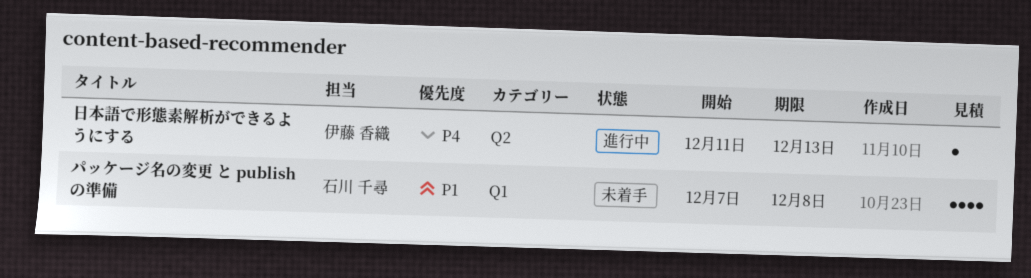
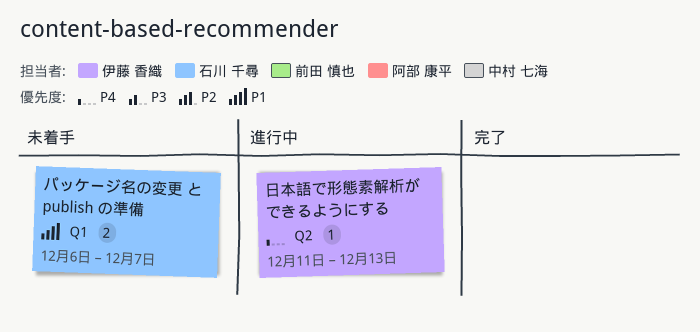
パッケージ名の変更 と publish の準備, estimate: 4 -> 2
パッケージ名の変更 と publish の準備, start: Dec 7 -> Dec 6
パッケージ名の変更 と publish の準備, due: Dec 8 -> Dec 7

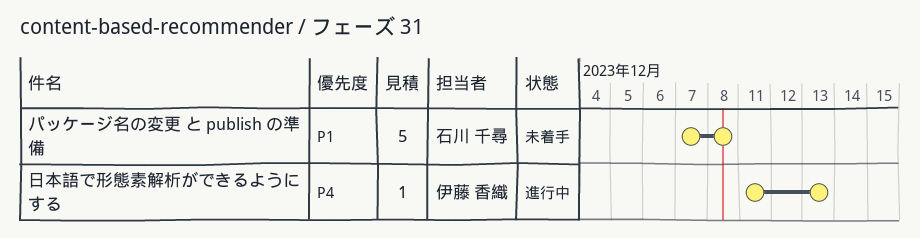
パッケージ名の変更 と publish の準備, estimate: 2 -> 5
パッケージ名の変更 と publish の準備, start: Dec 6 -> Dec 7
パッケージ名の変更 と publish の準備, due: Dec 7 -> Dec 8

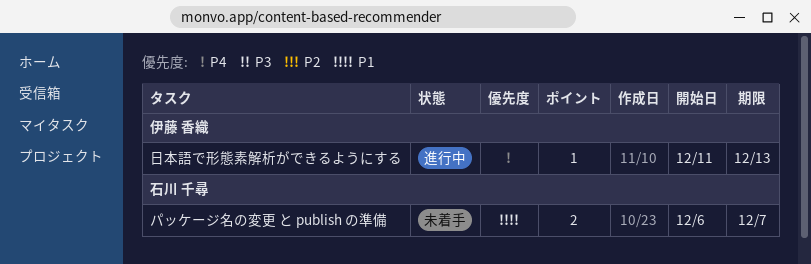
パッケージ名の変更 と publish の準備, estimate: 5 -> 2
パッケージ名の変更 と publish の準備, start: Dec 7 -> Dec 6
パッケージ名の変更 と publish の準備, due: Dec 8 -> Dec 7

